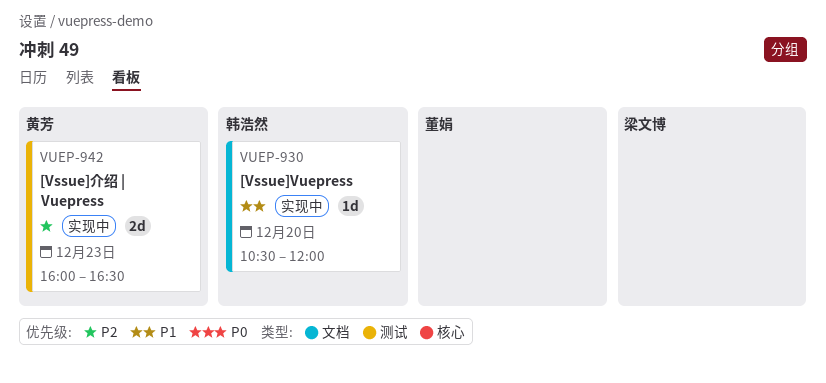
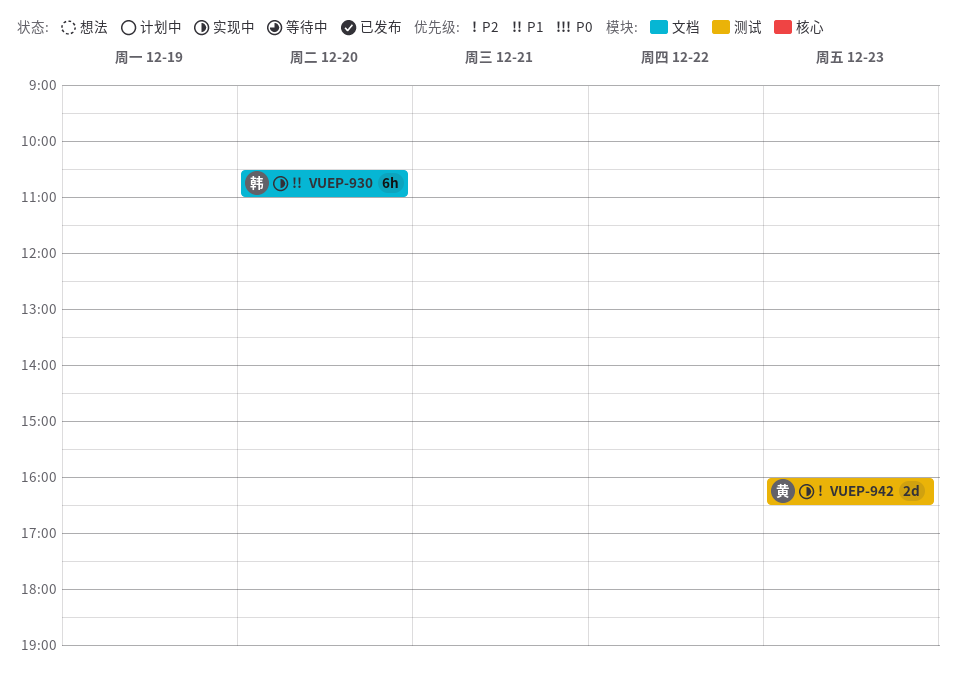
VUEP-930, estimate: 1d -> 6h
VUEP-930, ends: 12:00 -> 11:00

